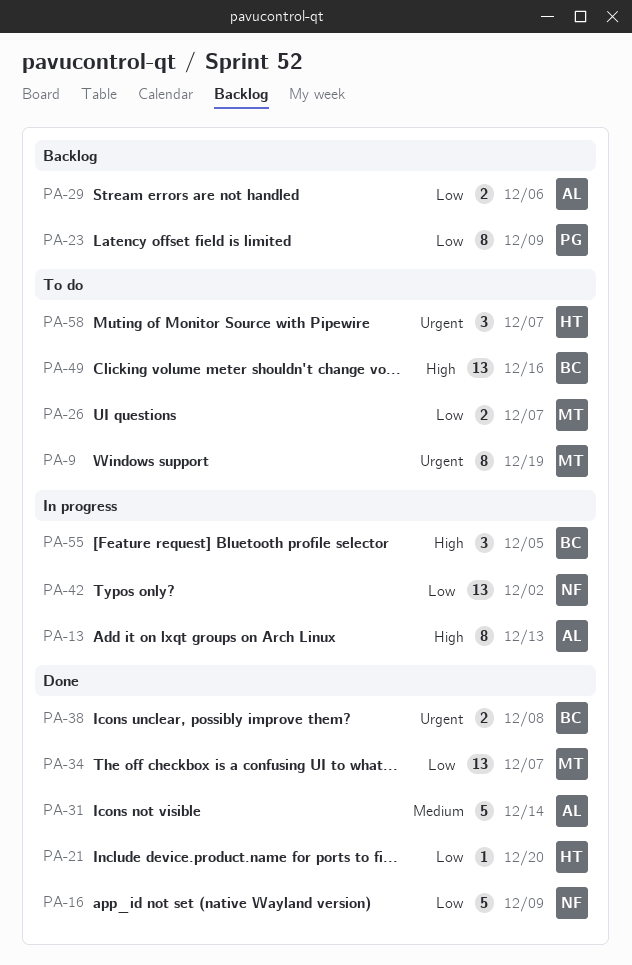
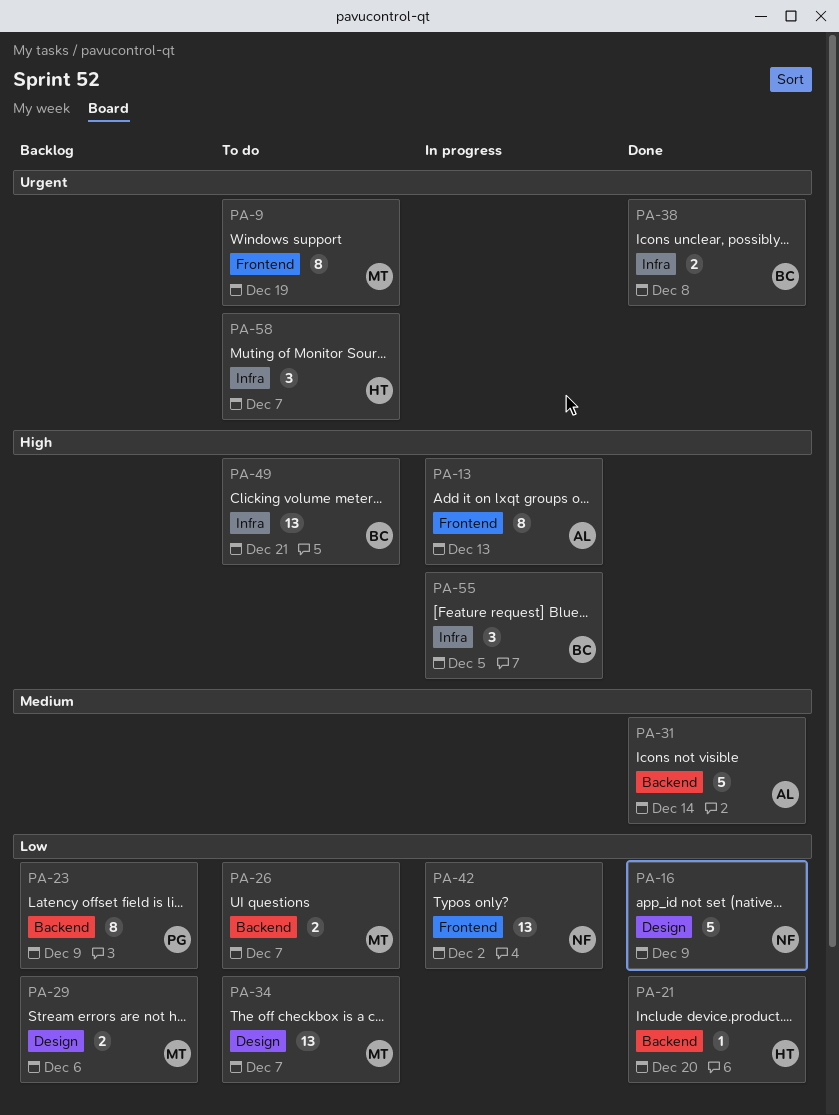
PA-29, owner: AL -> MT
PA-34, status: Done -> To do
PA-49, due: Dec 16 -> Dec 21

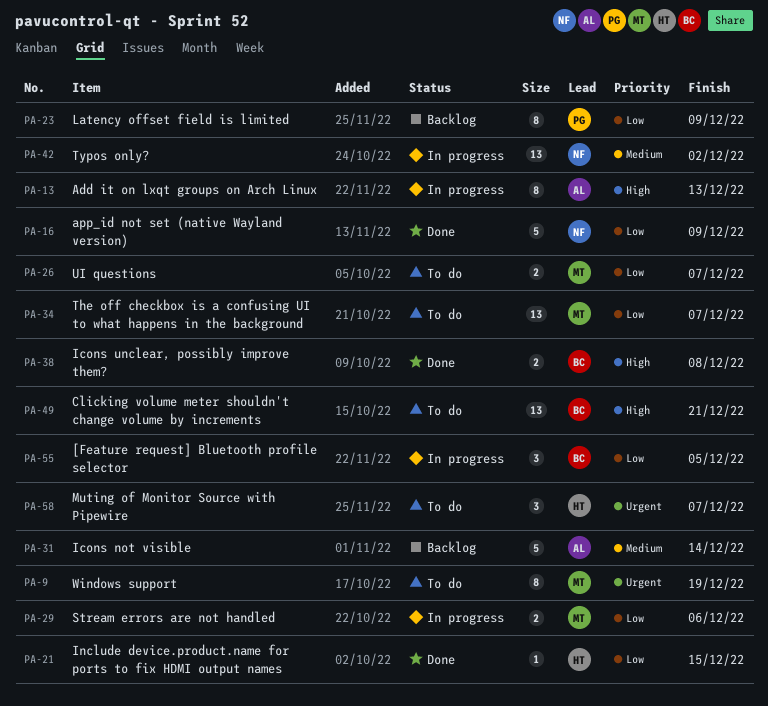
PA-21, due: Dec 20 -> Dec 15
PA-29, status: Backlog -> In progress
PA-31, status: Done -> Backlog
PA-38, priority: Urgent -> High
PA-42, priority: Low -> Medium
PA-55, priority: High -> Low

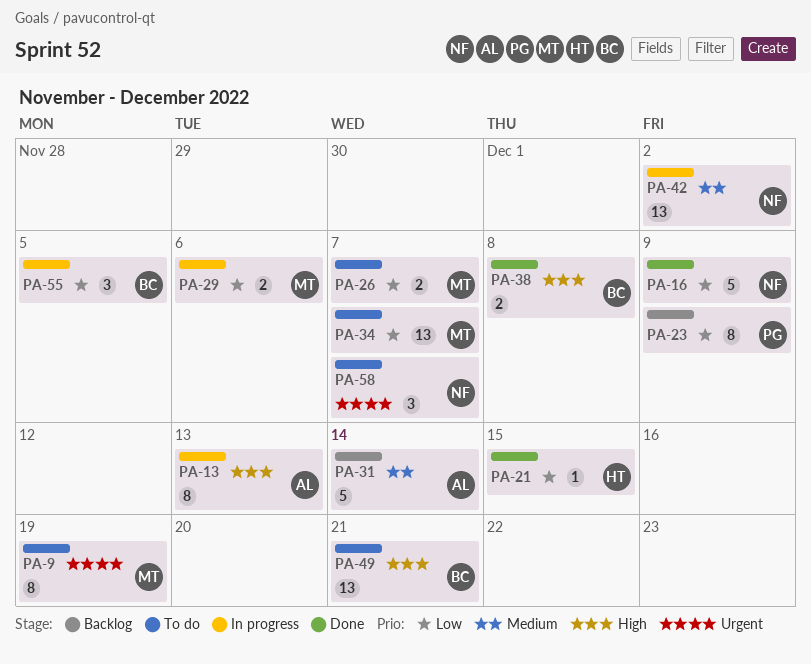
PA-58, owner: HT -> NF

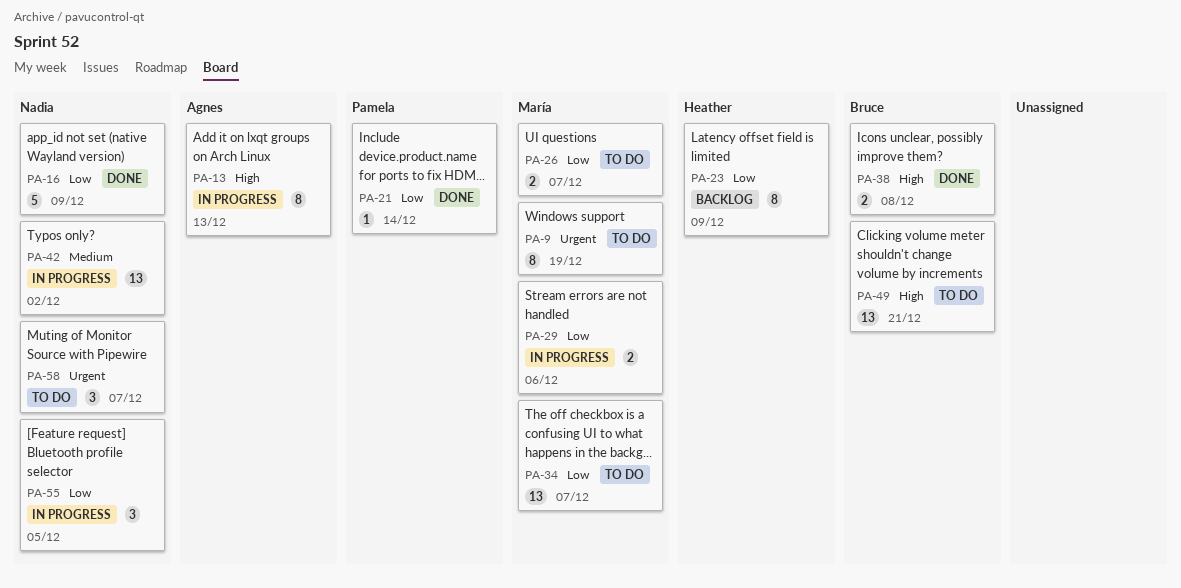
PA-21, owner: Heather -> Pamela
PA-21, due: Dec 15 -> Dec 14
PA-23, owner: Pamela -> Heather
PA-31: present -> none
PA-55, owner: Bruce -> Nadia

